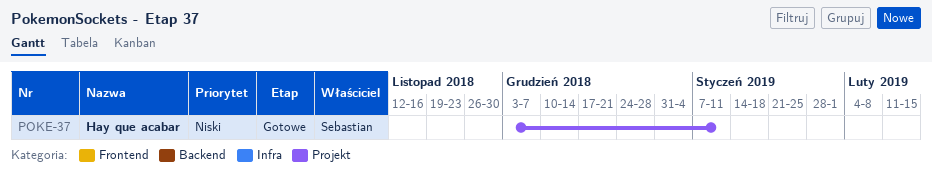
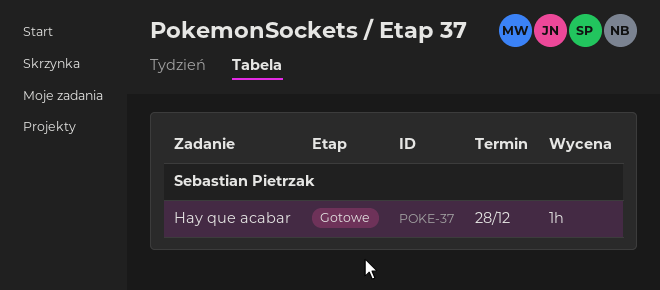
POKE-37, due: Jan 11 -> Dec 28

